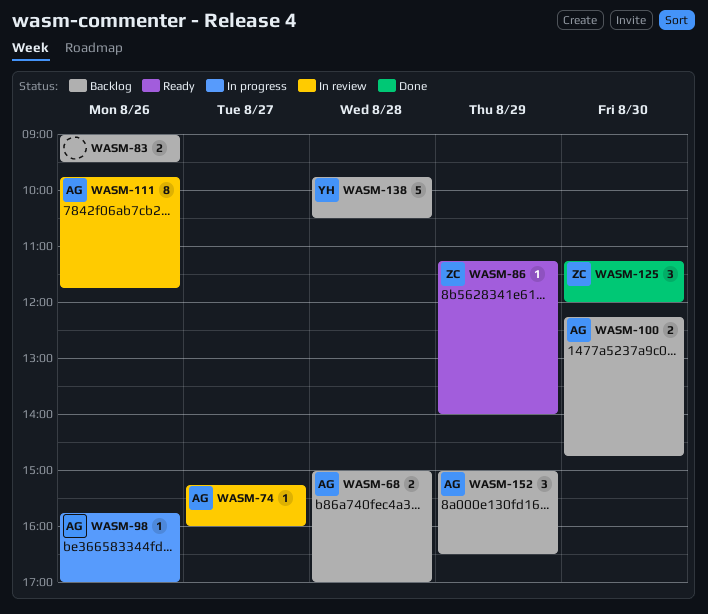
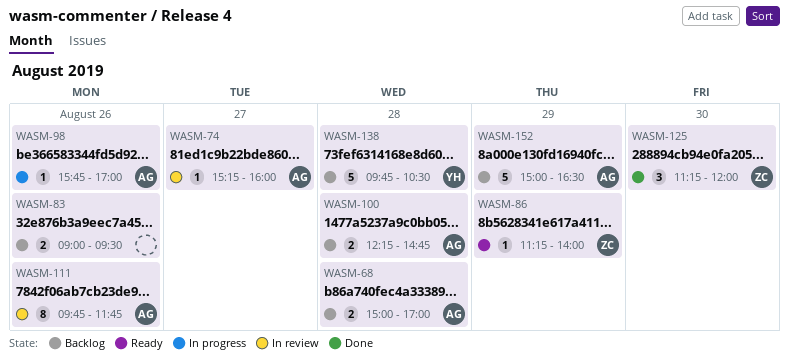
WASM-100, day: Aug 30 -> Aug 28
WASM-152, estimate: 3 -> 5

